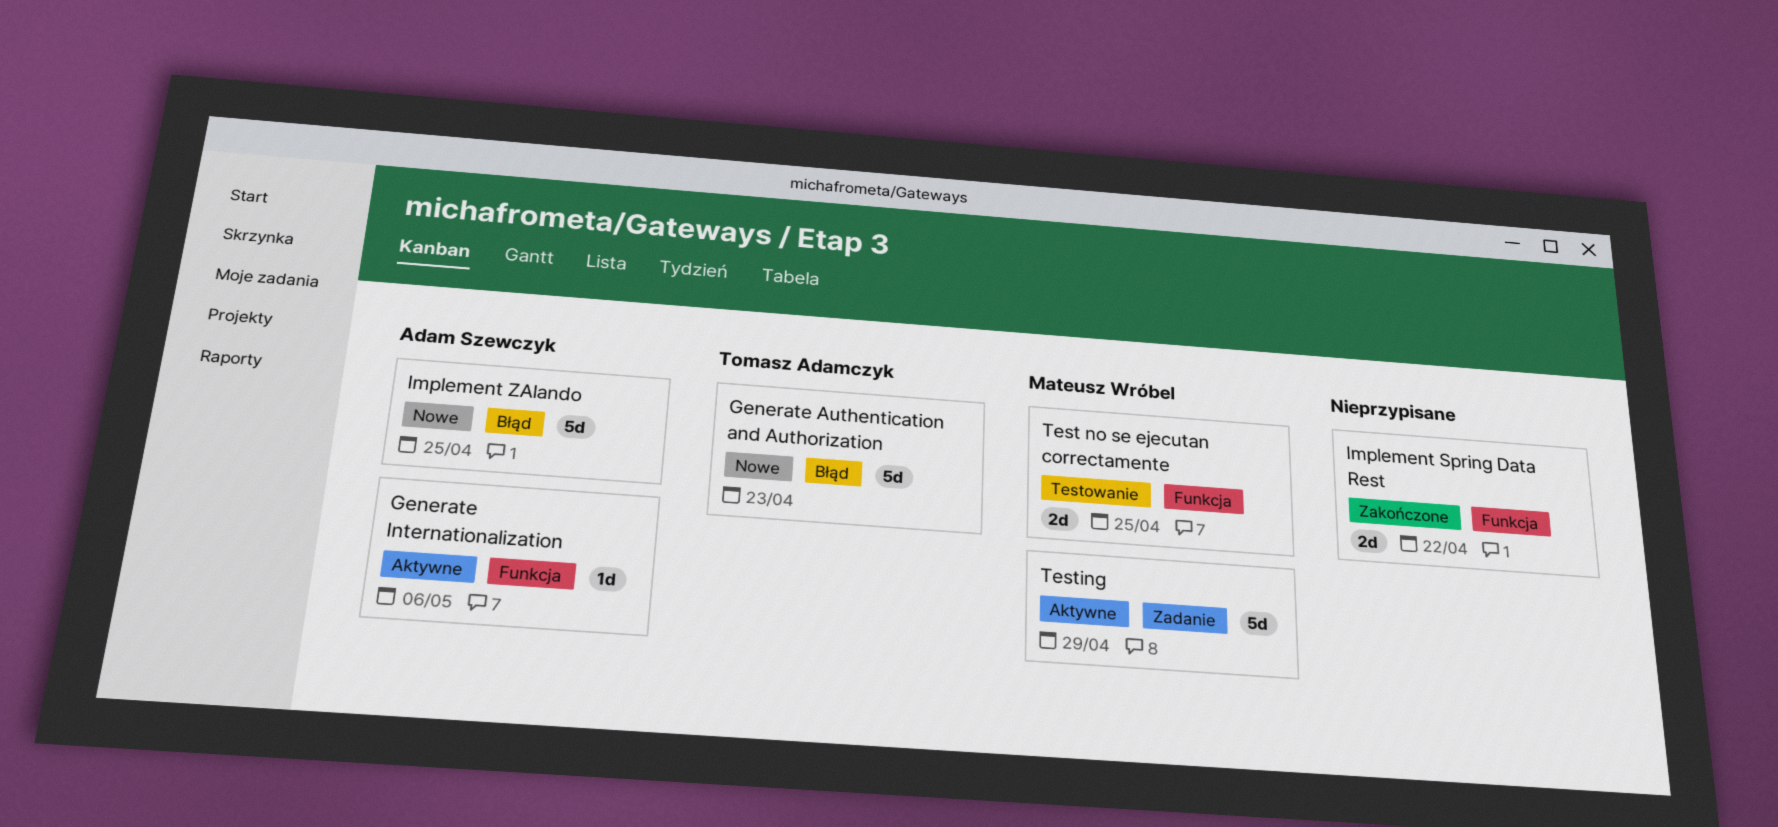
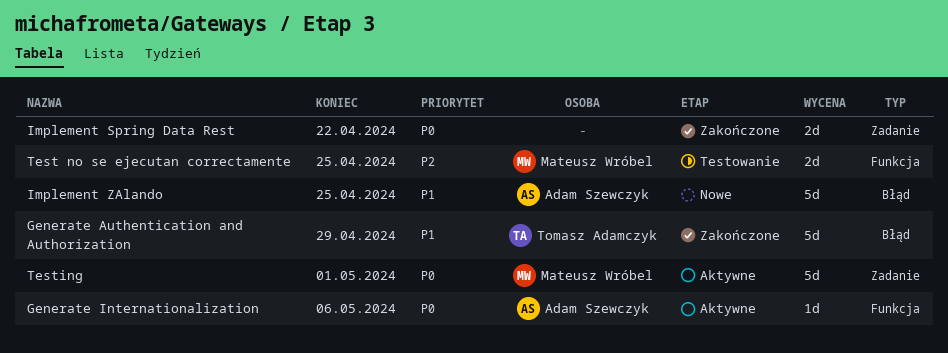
Generate Authentication and Authorization, status: Nowe -> Zakończone
Generate Authentication and Authorization, due: Apr 23 -> Apr 29
Implement Spring Data Rest, label: Funkcja -> Zadanie
Testing, due: Apr 29 -> May 1

